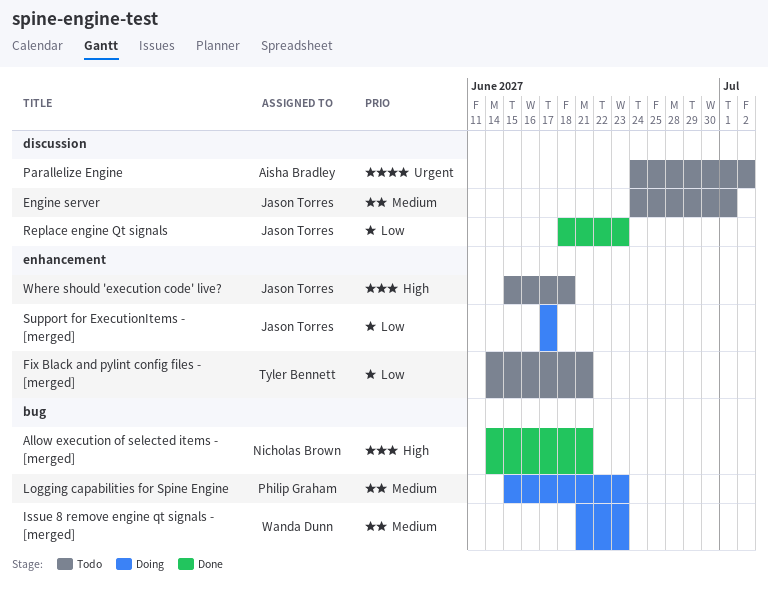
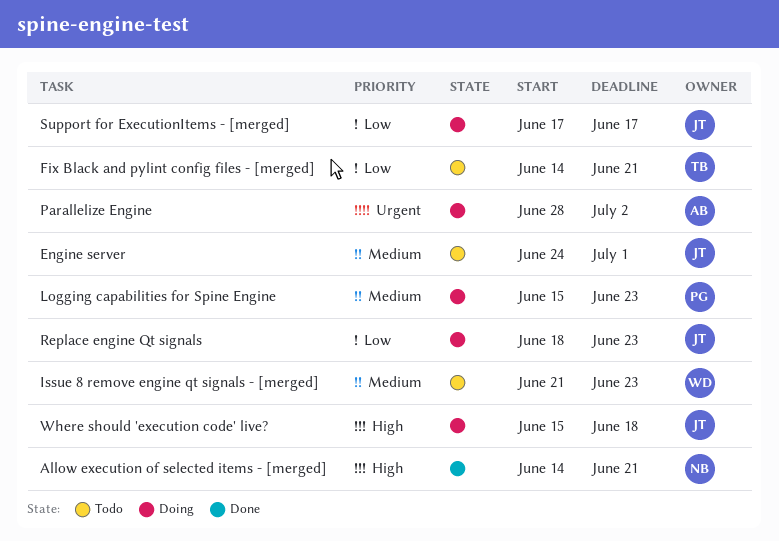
Issue 8 remove engine qt signals - [merged], status: Doing -> Todo
Parallelize Engine, status: Todo -> Doing
Parallelize Engine, start: Jun 24 -> Jun 28
Replace engine Qt signals, status: Done -> Doing
Where should 'execution code' live?, status: Todo -> Doing

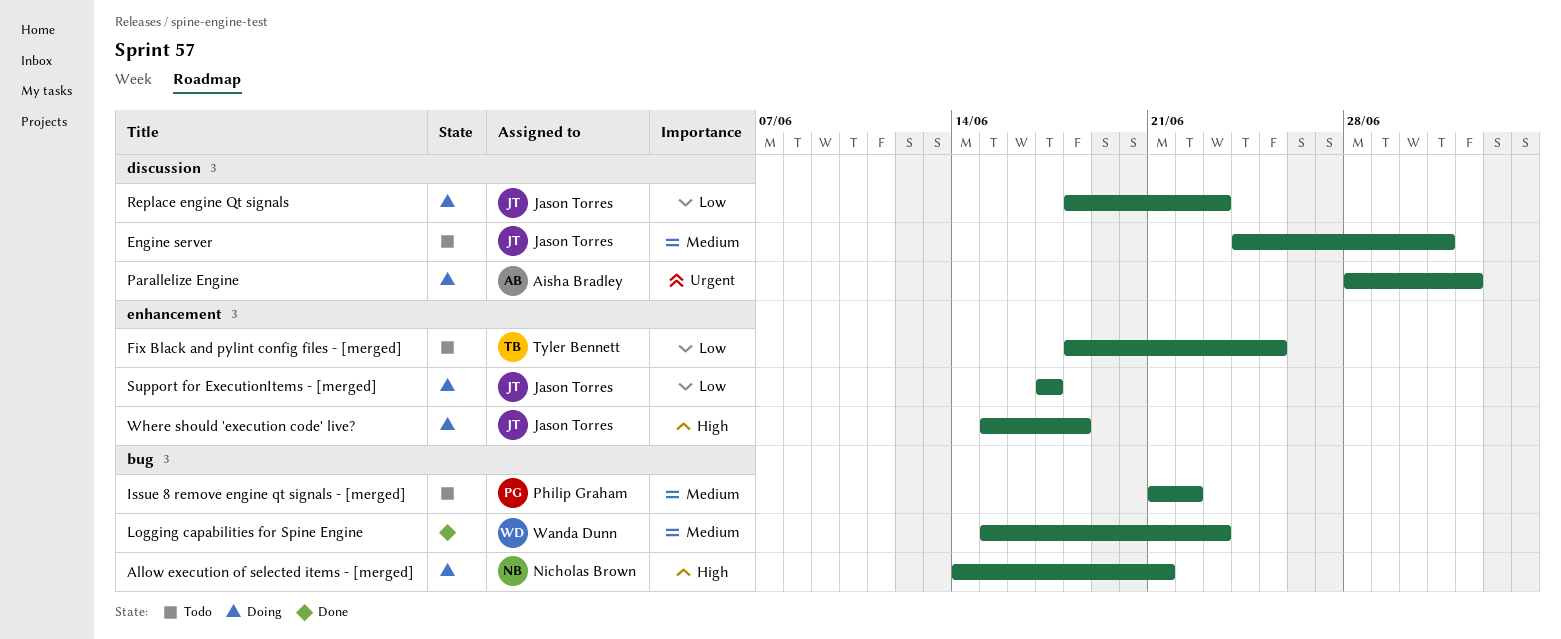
Allow execution of selected items - [merged], status: Done -> Doing
Fix Black and pylint config files - [merged], start: Jun 14 -> Jun 18
Fix Black and pylint config files - [merged], due: Jun 21 -> Jun 25
Issue 8 remove engine qt signals - [merged], owner: Wanda Dunn -> Philip Graham
Issue 8 remove engine qt signals - [merged], due: Jun 23 -> Jun 22
Logging capabilities for Spine Engine, status: Doing -> Done
Logging capabilities for Spine Engine, owner: Philip Graham -> Wanda Dunn

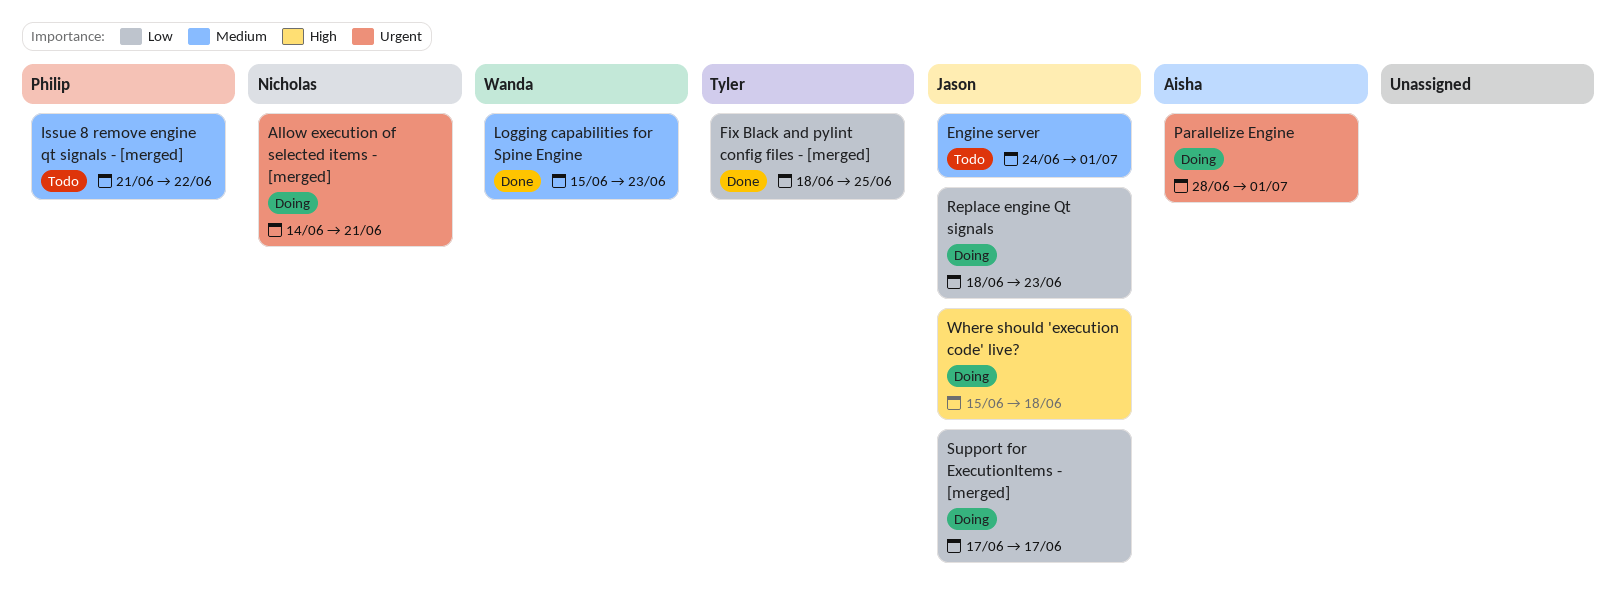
Allow execution of selected items - [merged], priority: High -> Urgent
Fix Black and pylint config files - [merged], status: Todo -> Done
Parallelize Engine, due: Jul 2 -> Jul 1

